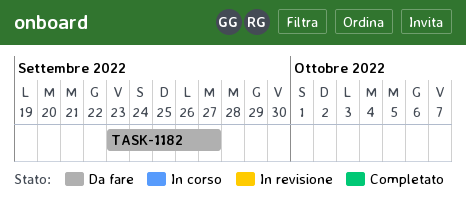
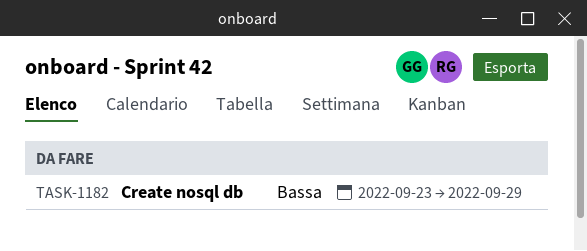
TASK-1182, due: Sep 27 -> Sep 29

